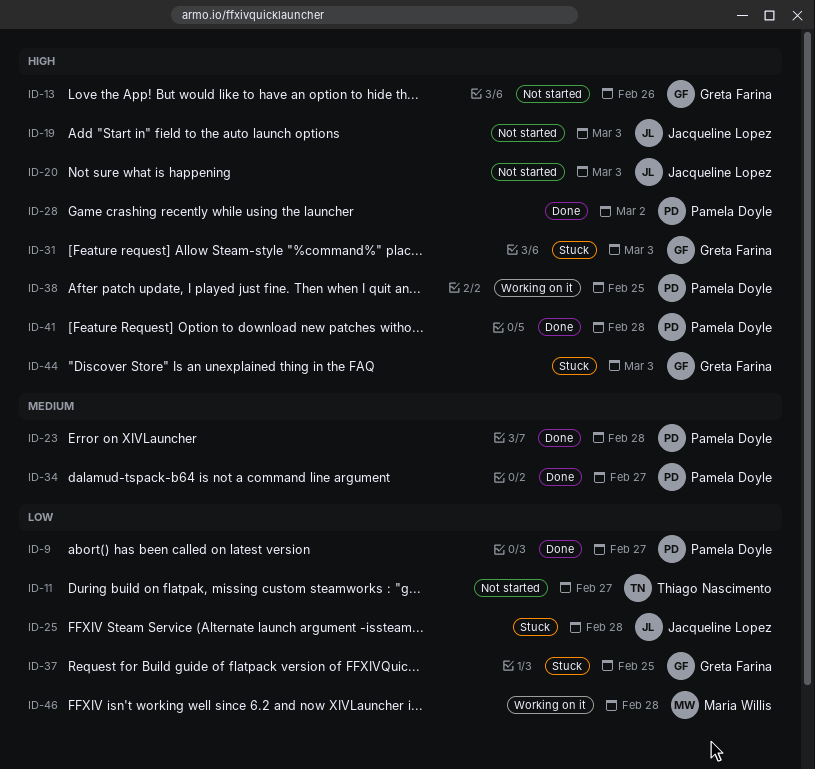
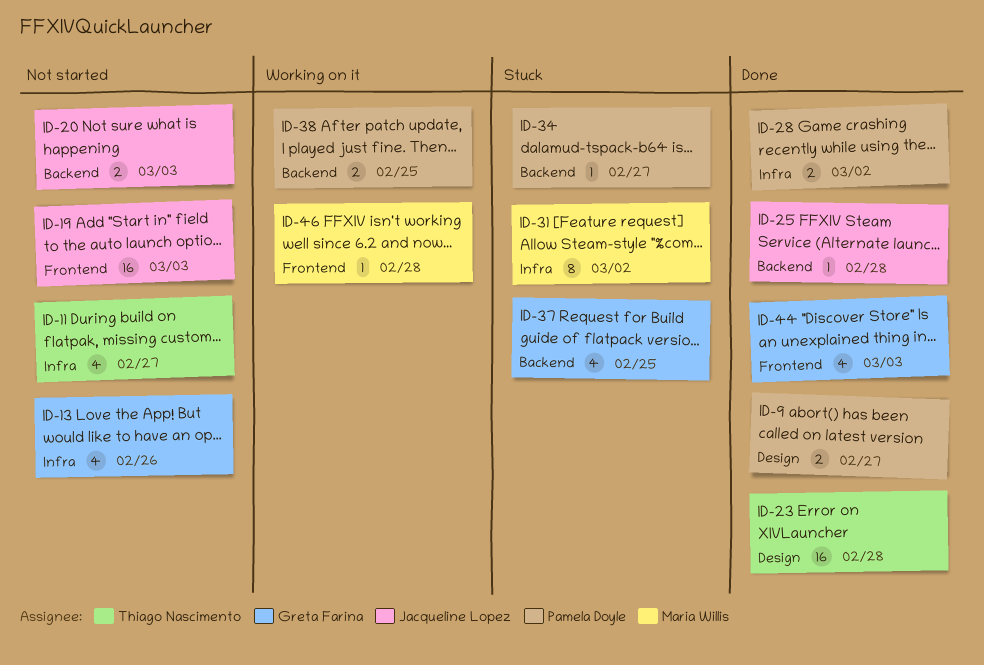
ID-23, owner: Pamela Doyle -> Thiago Nascimento
ID-25, status: Stuck -> Done
ID-31, owner: Greta Farina -> Maria Willis
ID-31, due: Mar 3 -> Mar 2
ID-34, status: Done -> Stuck
ID-41: present -> none
ID-44, status: Stuck -> Done

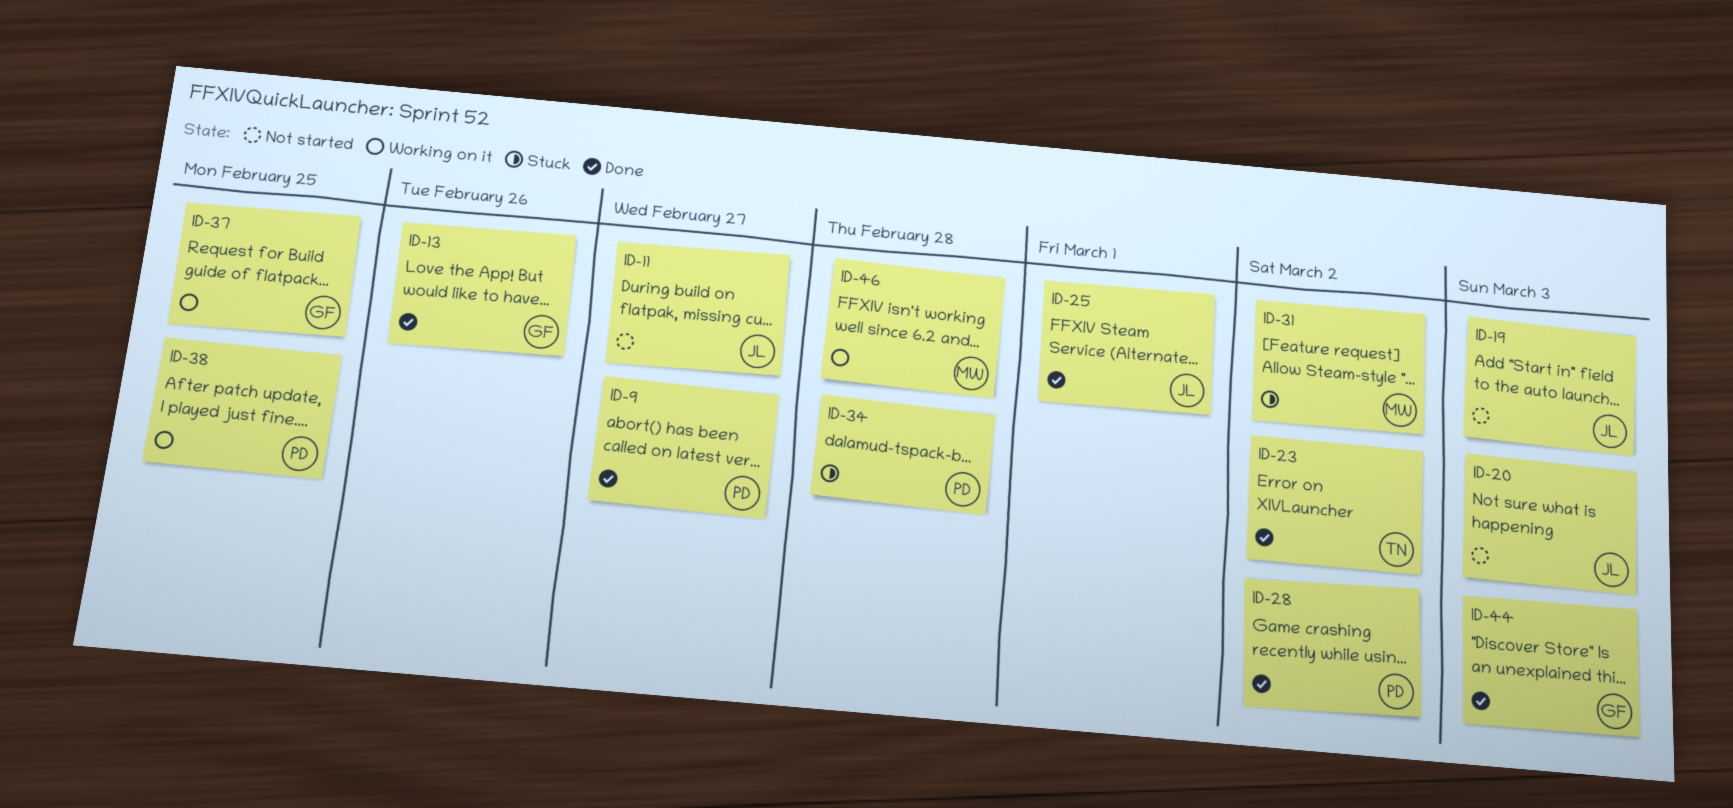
ID-11, owner: Thiago Nascimento -> Jacqueline Lopez
ID-13, status: Not started -> Done
ID-23, due: Feb 28 -> Mar 2
ID-25, due: Feb 28 -> Mar 1
ID-34, due: Feb 27 -> Feb 28
ID-37, status: Stuck -> Working on it

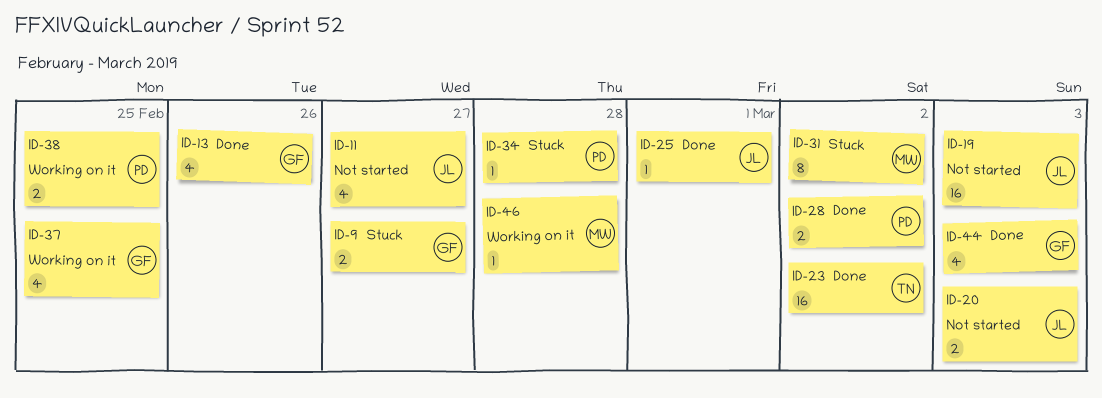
ID-9, status: Done -> Stuck
ID-9, owner: PD -> GF

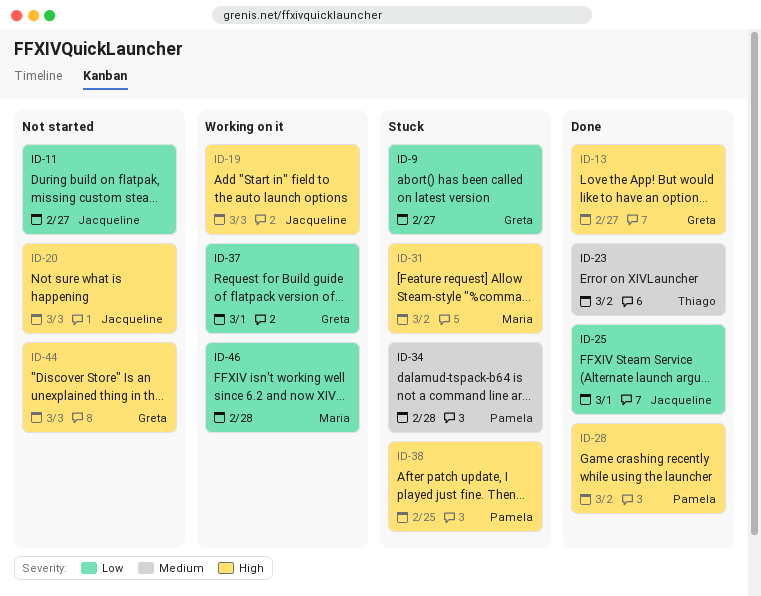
ID-13, due: Feb 26 -> Feb 27
ID-19, status: Not started -> Working on it
ID-37, due: Feb 25 -> Mar 1
ID-38, status: Working on it -> Stuck
ID-44, status: Done -> Not started

